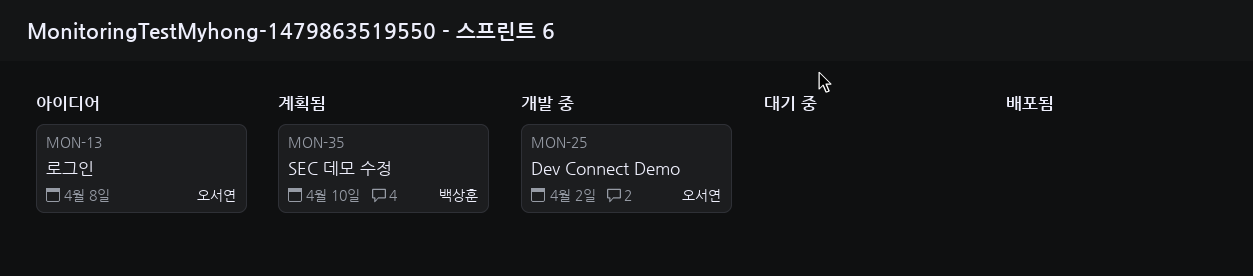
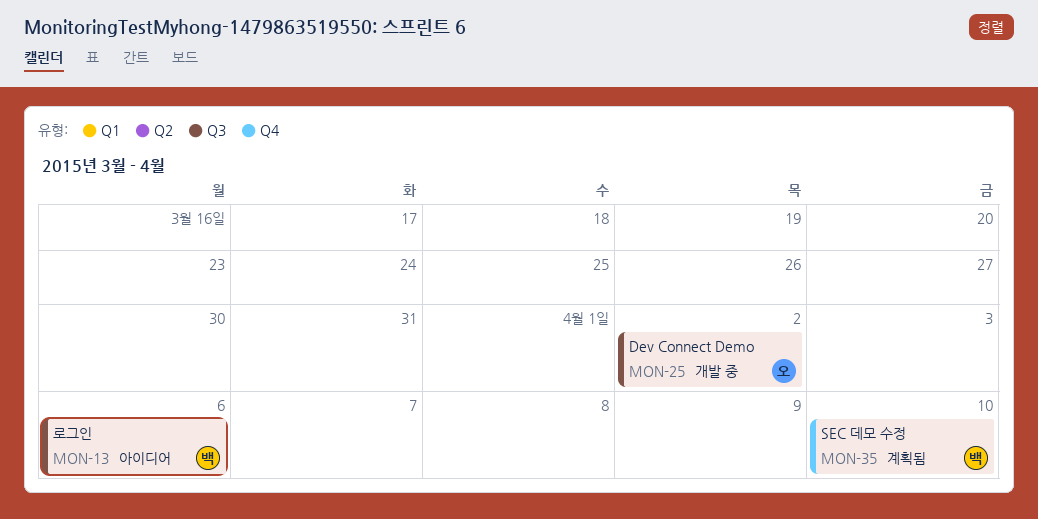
MON-13, owner: 오서연 -> 백상훈
MON-13, due: Apr 8 -> Apr 6

